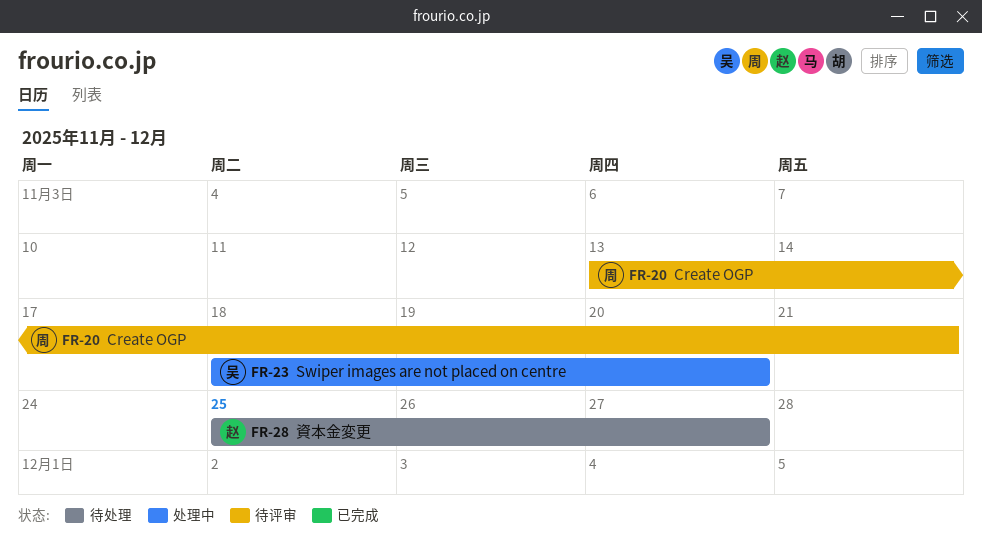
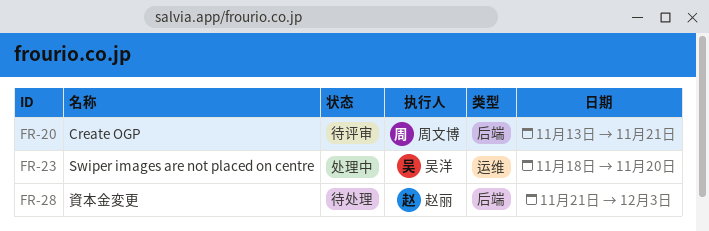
FR-28, start: Nov 25 -> Nov 21
FR-28, due: Nov 27 -> Dec 3

